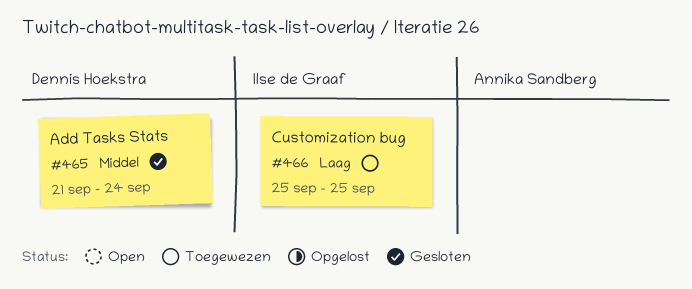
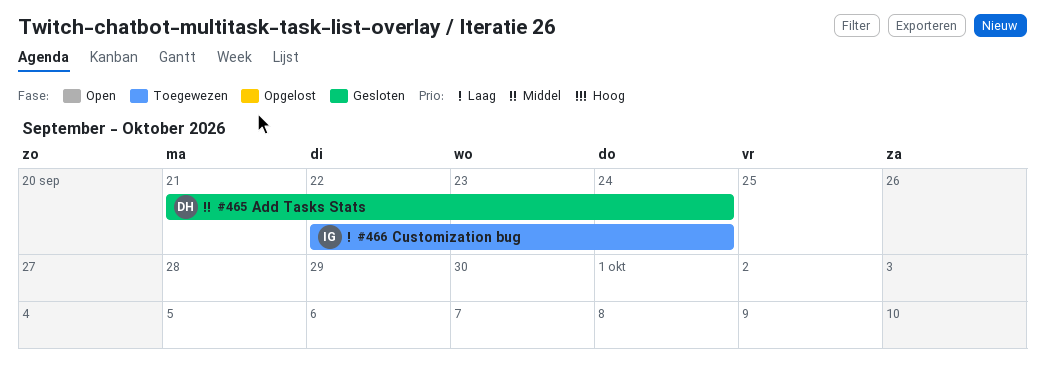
#466, start: Sep 25 -> Sep 22
#466, due: Sep 25 -> Sep 24

